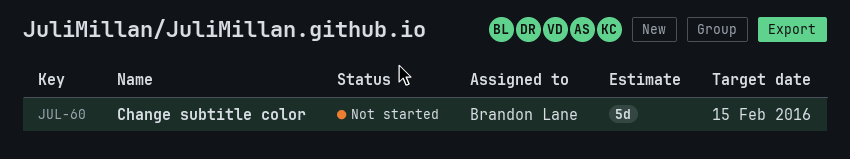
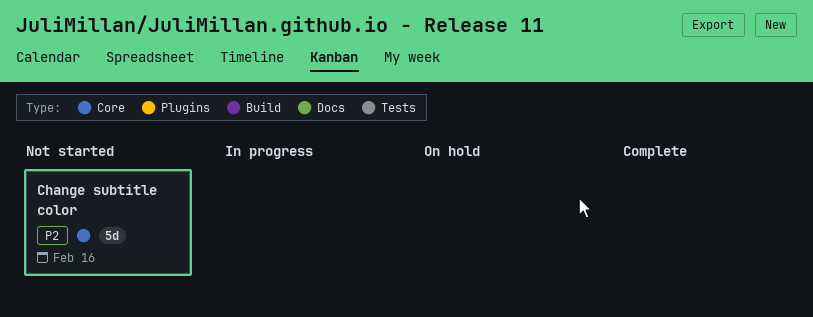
Change subtitle color, due: Feb 15 -> Feb 16

